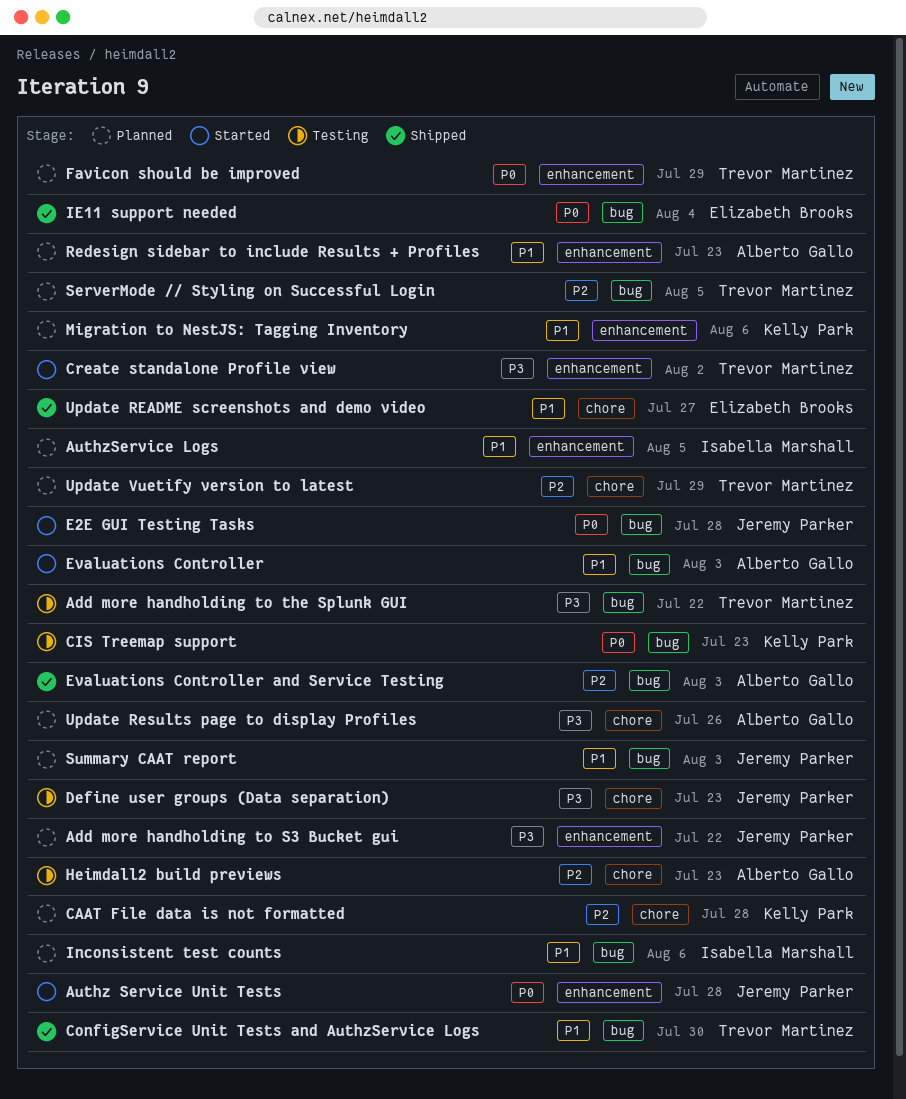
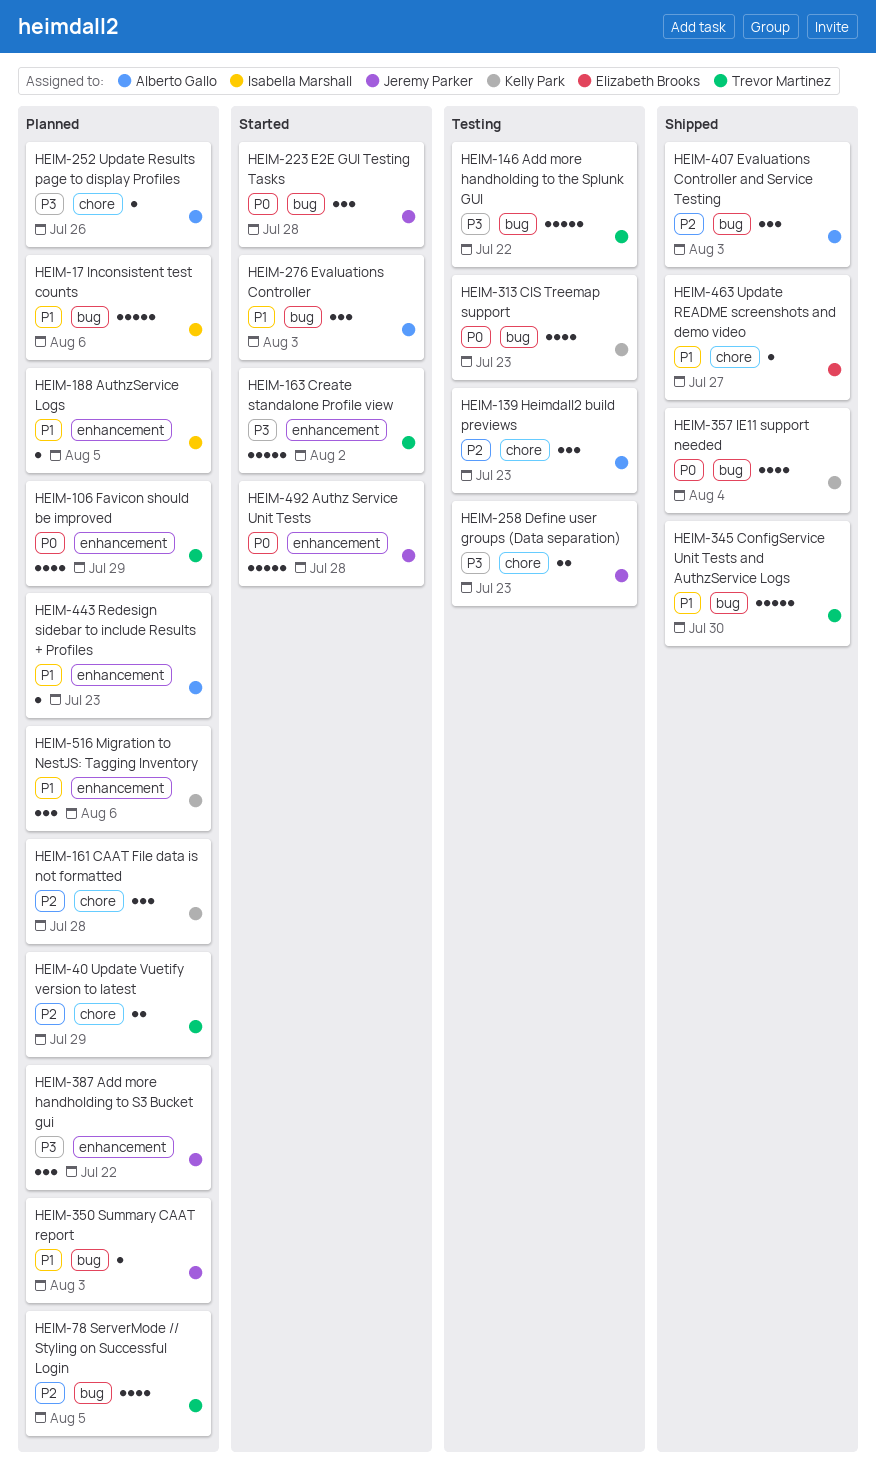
IE11 support needed, owner: Elizabeth Brooks -> Kelly Park

